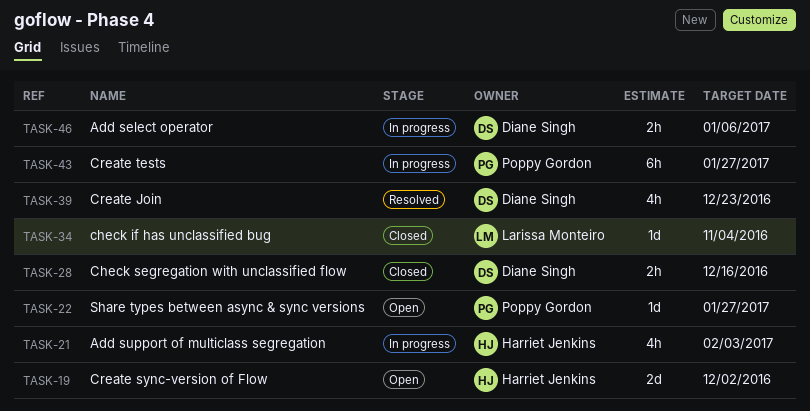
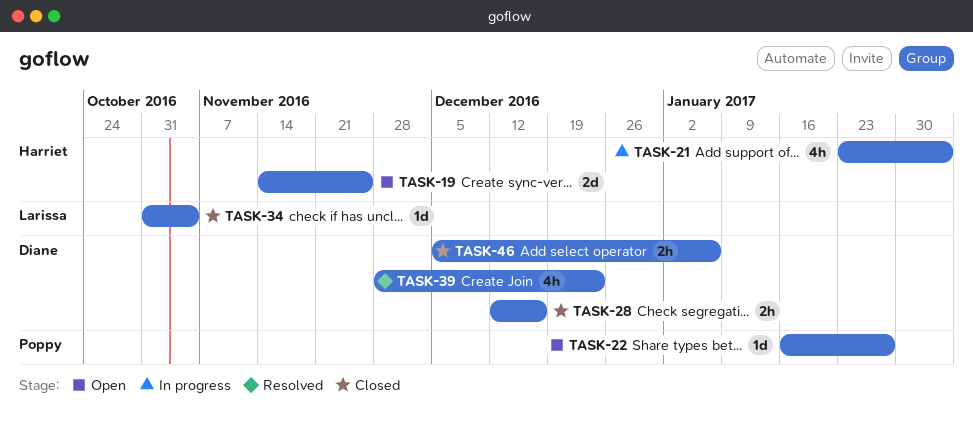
TASK-19, due: Dec 2 -> Nov 25
TASK-43: present -> none
TASK-46, status: In progress -> Closed

